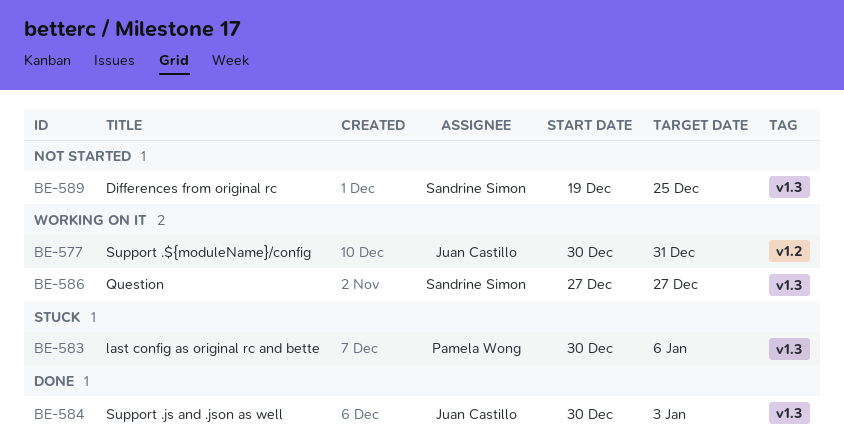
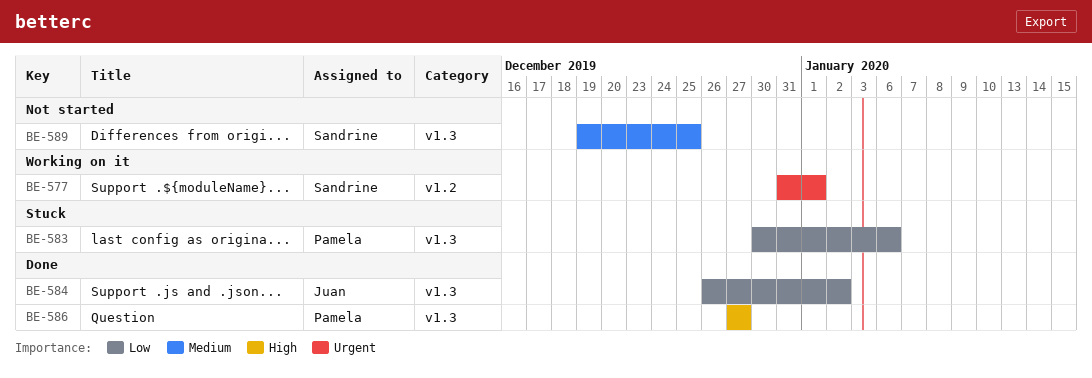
BE-577, owner: Juan Castillo -> Sandrine Simon
BE-577, start: Dec 30 -> Dec 31
BE-577, due: Dec 31 -> Jan 1
BE-584, start: Dec 30 -> Dec 26
BE-584, due: Jan 3 -> Jan 2
BE-586, status: Working on it -> Done
BE-586, owner: Sandrine Simon -> Pamela Wong

